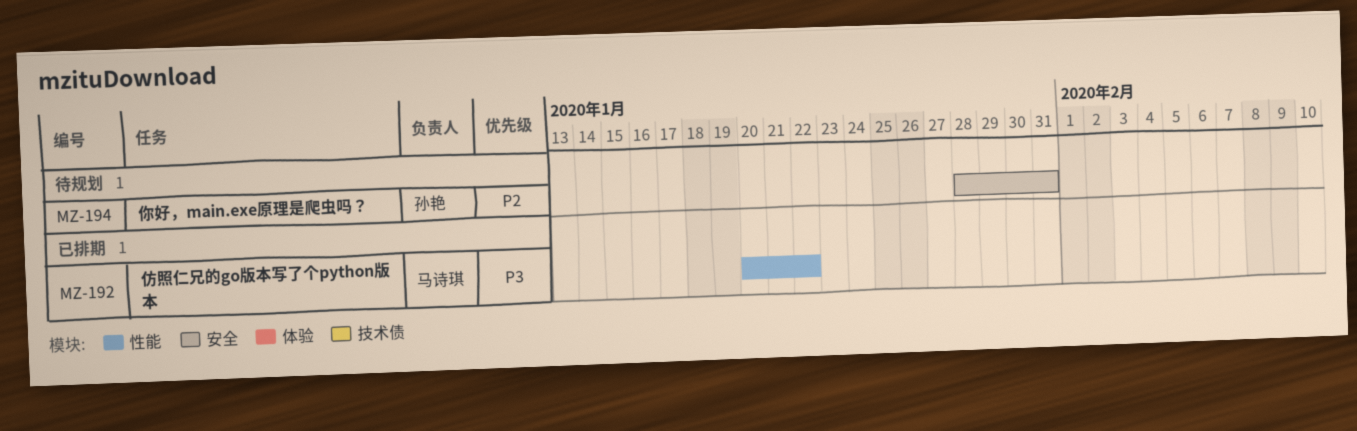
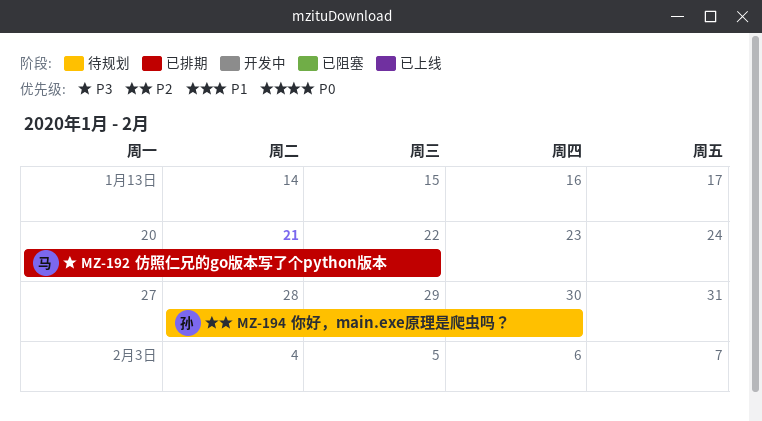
MZ-194, due: Jan 31 -> Jan 30

